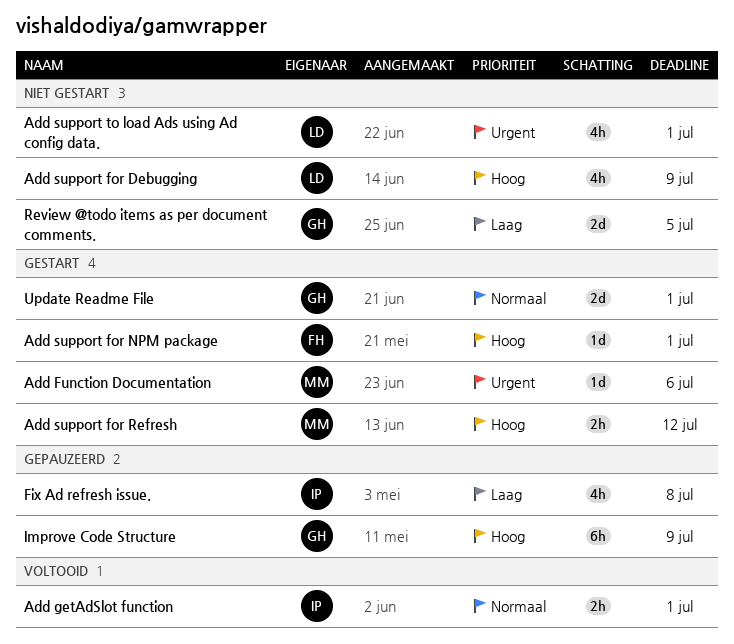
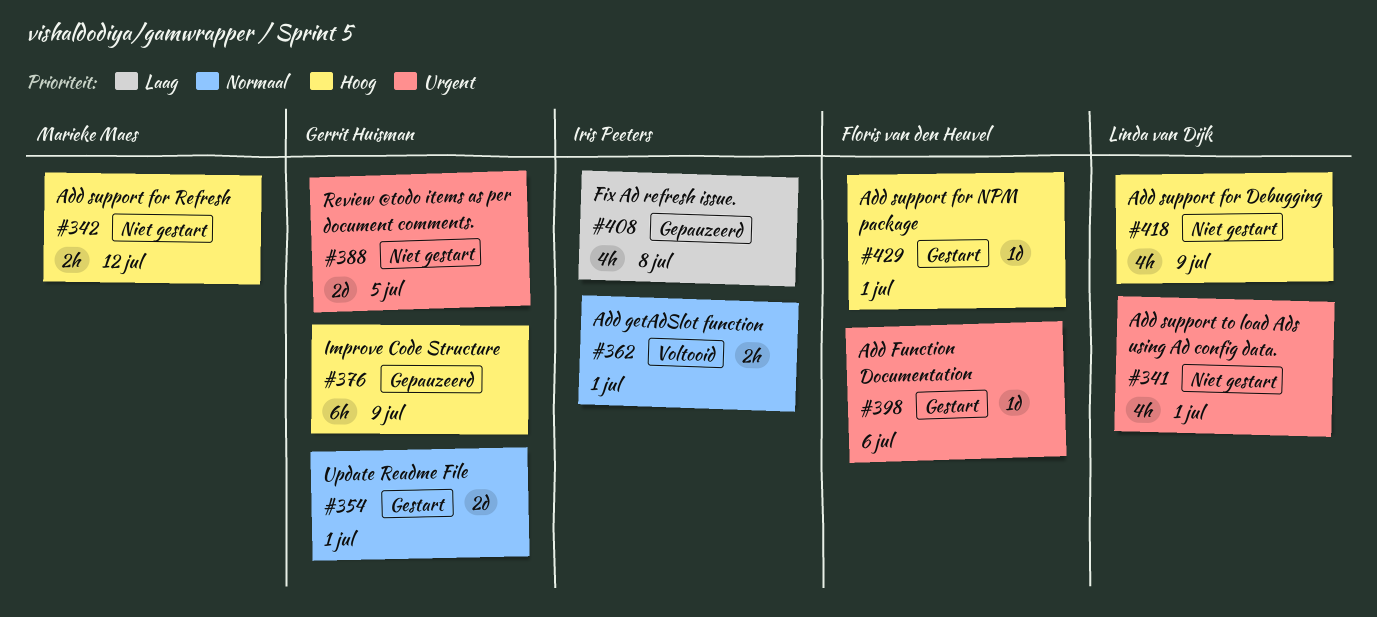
Add Function Documentation, owner: Marieke Maes -> Floris van den Heuvel
Add support for Refresh, status: Gestart -> Niet gestart
Review @todo items as per document comments., priority: Laag -> Urgent

